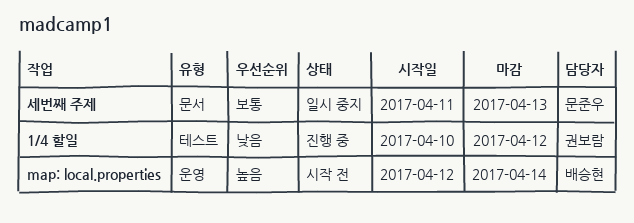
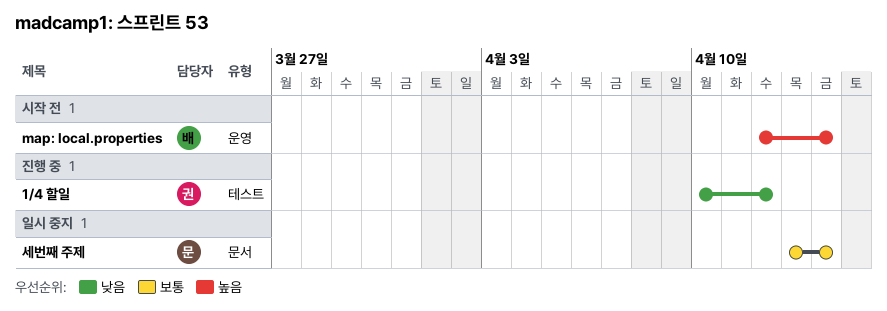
세번째 주제, start: Apr 11 -> Apr 13
세번째 주제, due: Apr 13 -> Apr 14

